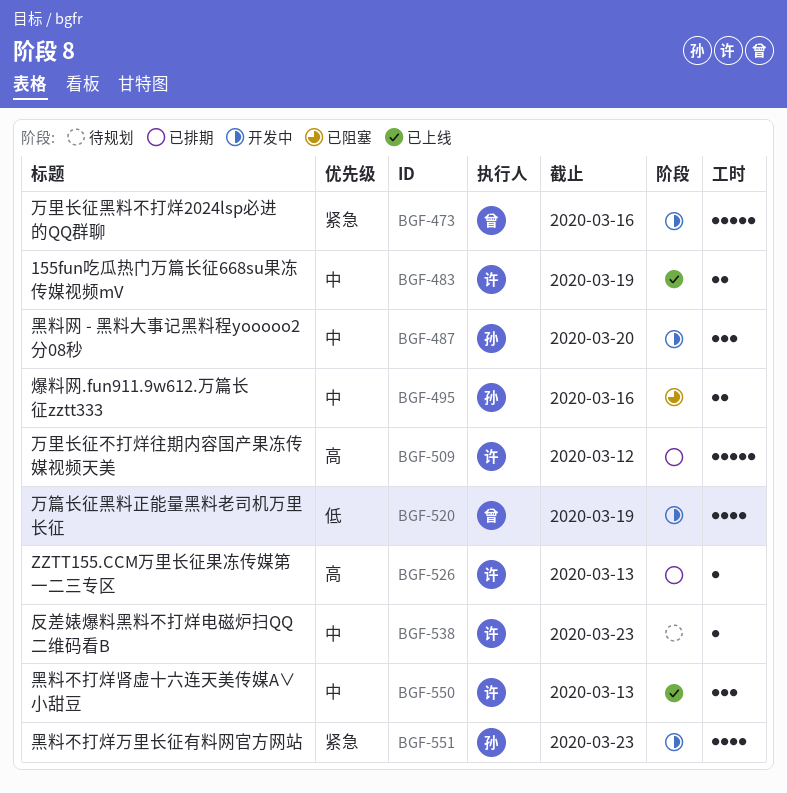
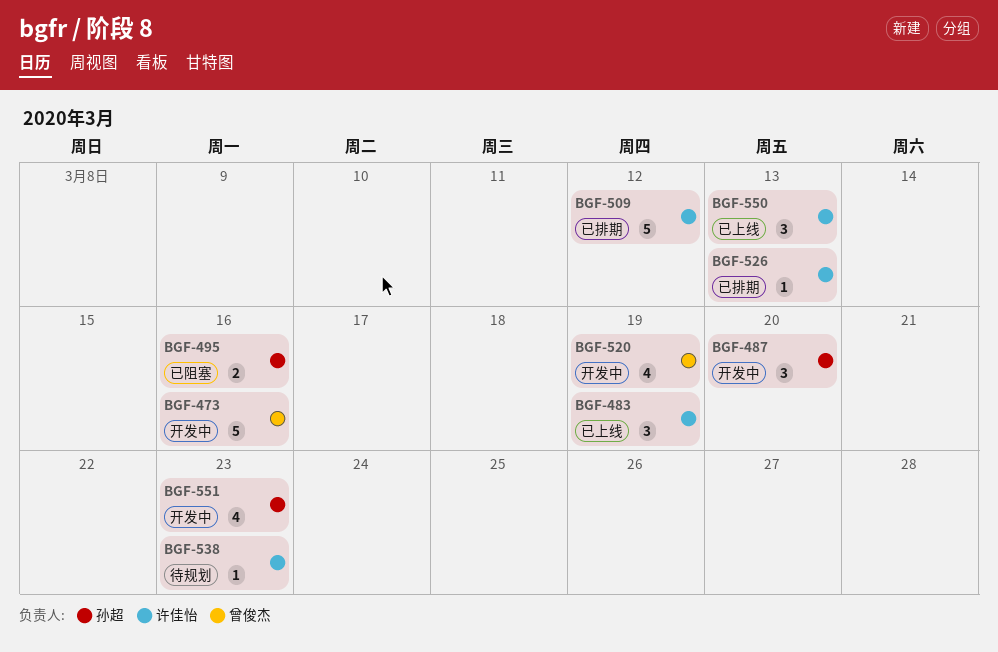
BGF-483, estimate: 2 -> 3

